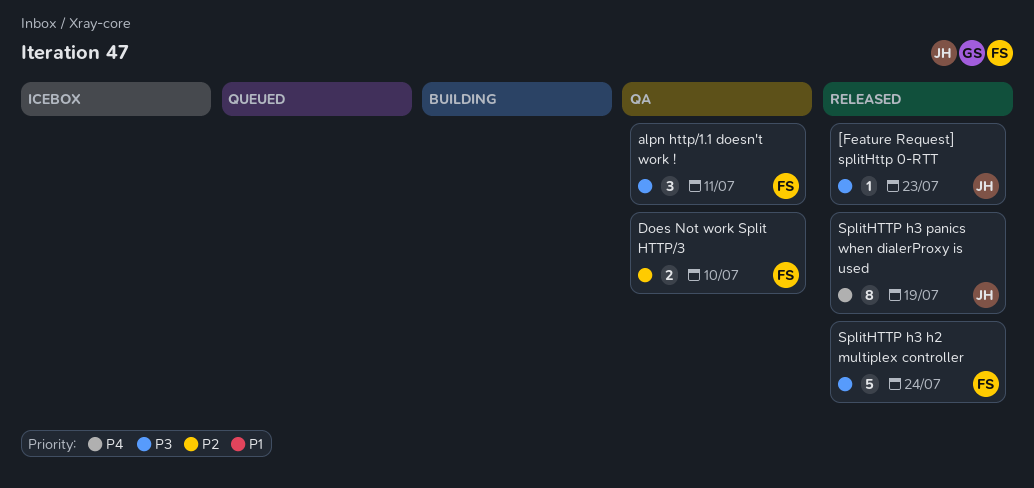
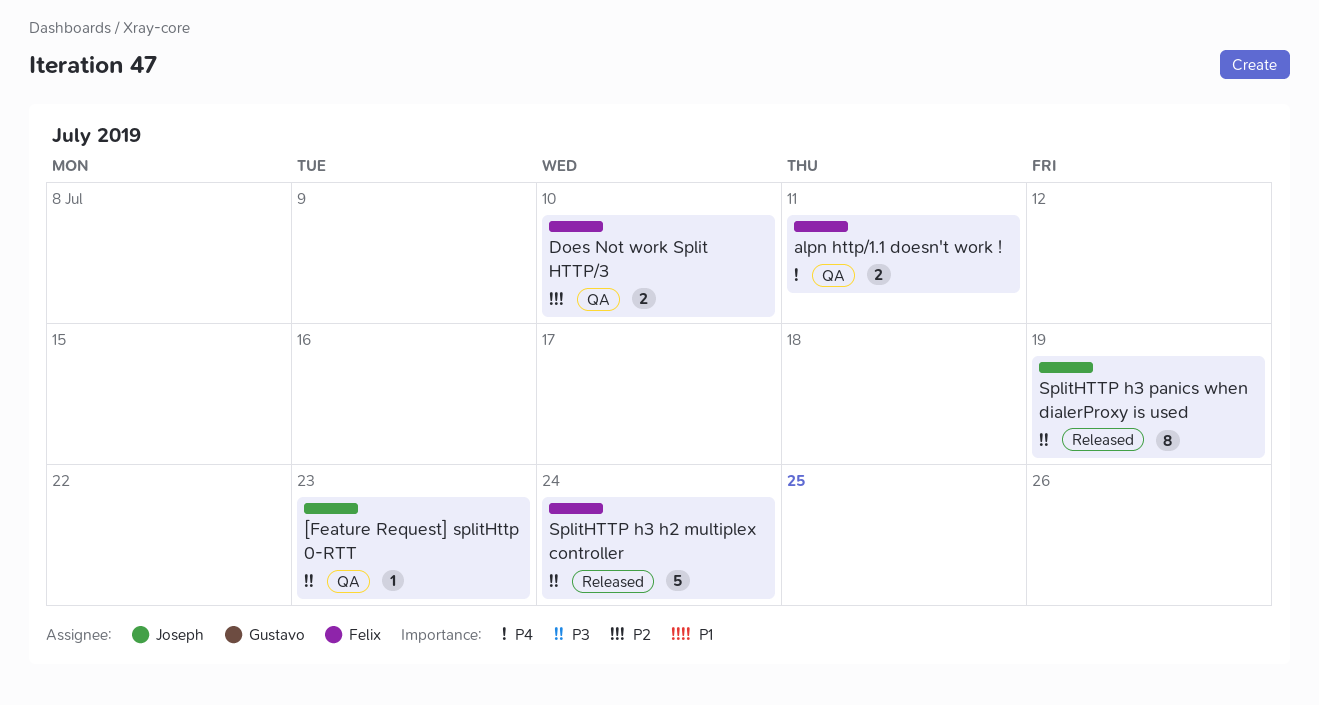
[Feature Request] splitHttp 0-RTT, status: Released -> QA
alpn http/1.1 doesn't work !, priority: P3 -> P4
alpn http/1.1 doesn't work !, estimate: 3 -> 2
SplitHTTP h3 panics when dialerProxy is used, priority: P4 -> P3

